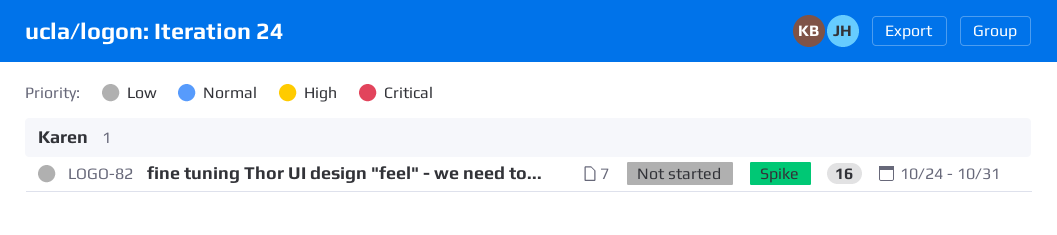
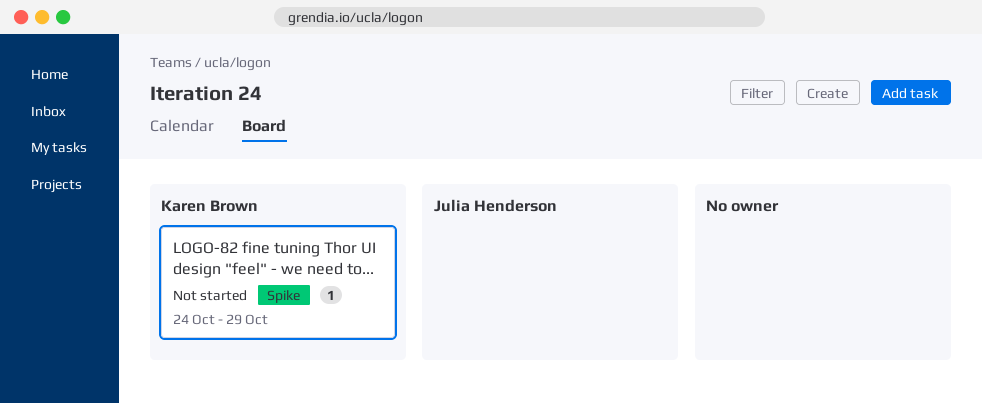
LOGO-82, estimate: 16 -> 1
LOGO-82, due: Oct 31 -> Oct 29

